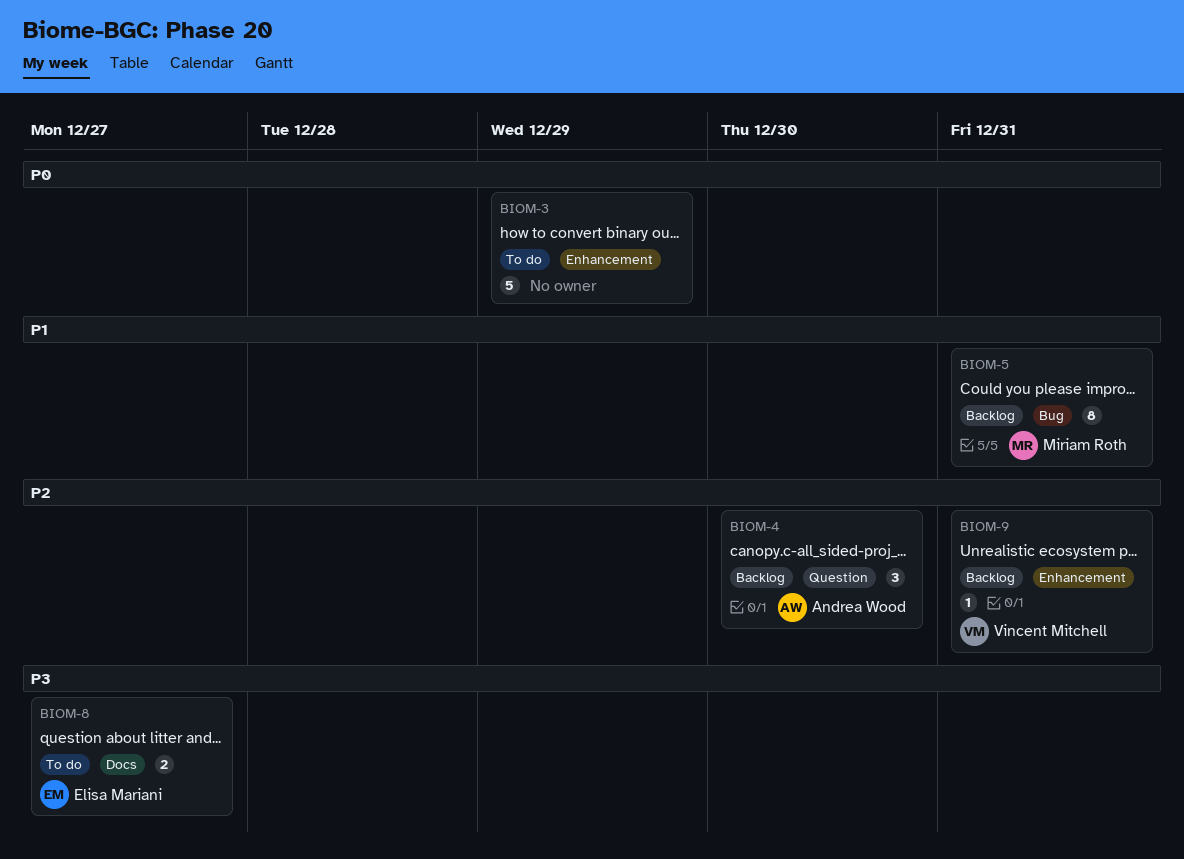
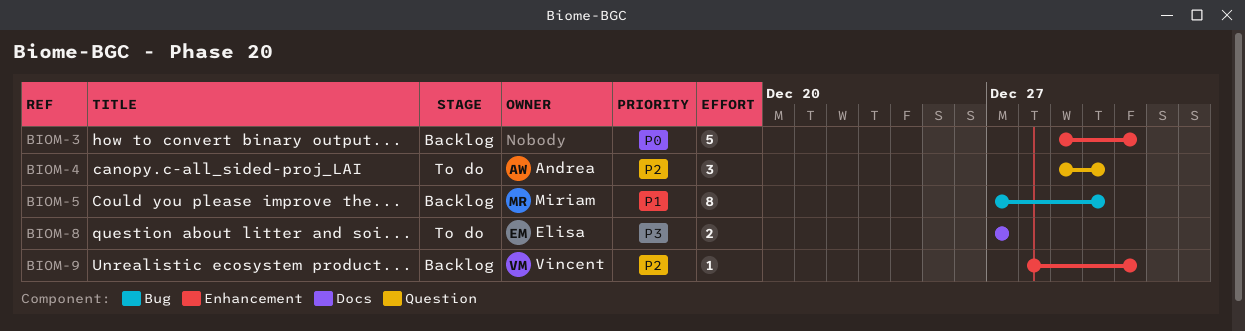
BIOM-3, status: To do -> Backlog
BIOM-3, due: Dec 29 -> Dec 31
BIOM-4, status: Backlog -> To do
BIOM-5, due: Dec 31 -> Dec 30

